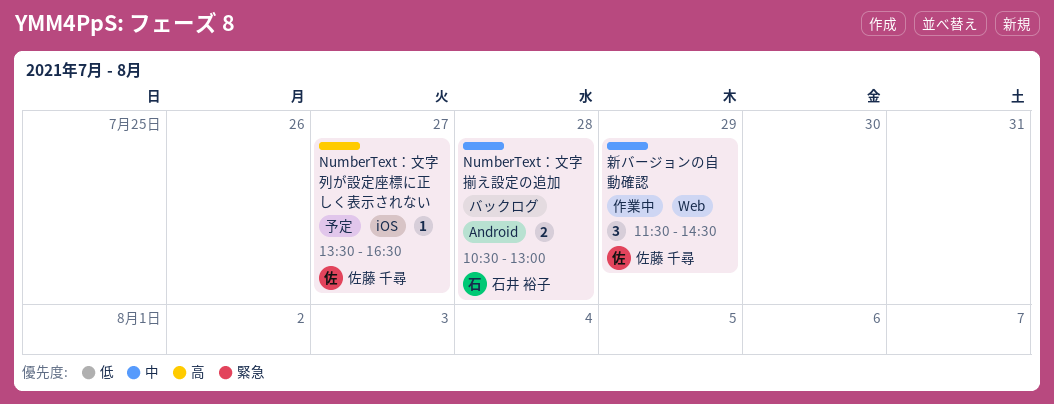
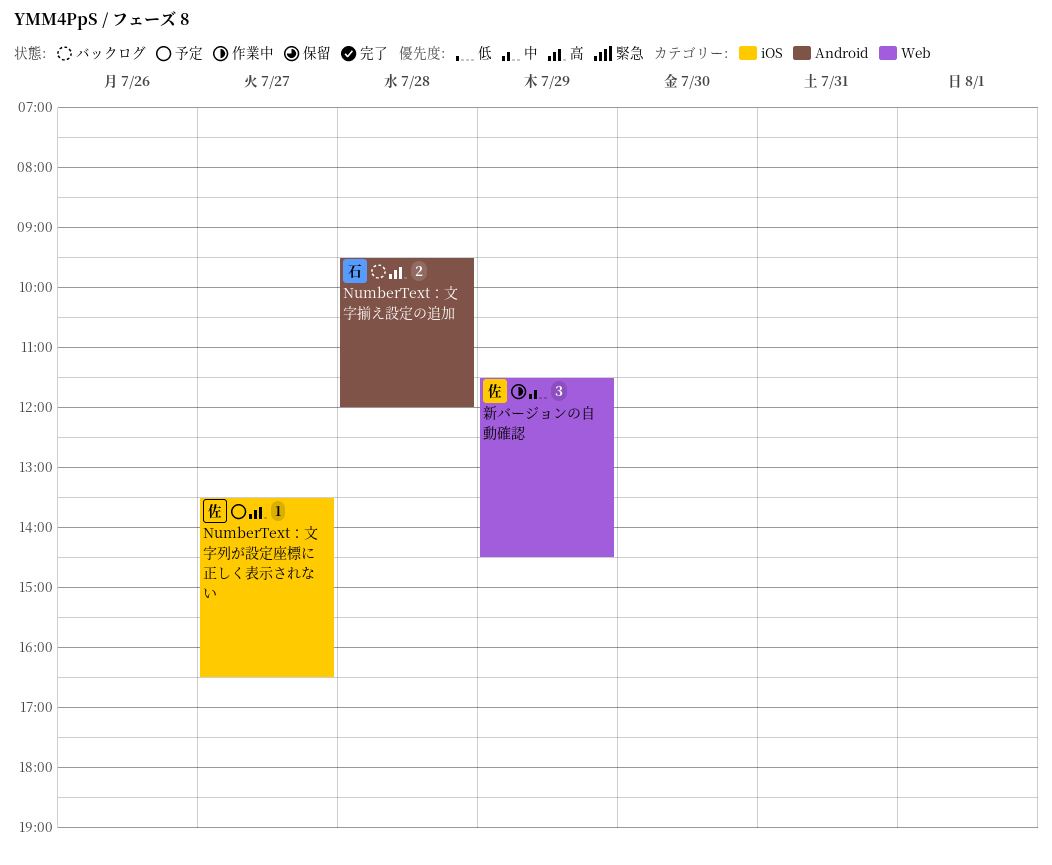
NumberText：文字揃え設定の追加, priority: 中 -> 高
NumberText：文字揃え設定の追加, begins: 10:30 -> 09:30
NumberText：文字揃え設定の追加, ends: 13:00 -> 12:00

